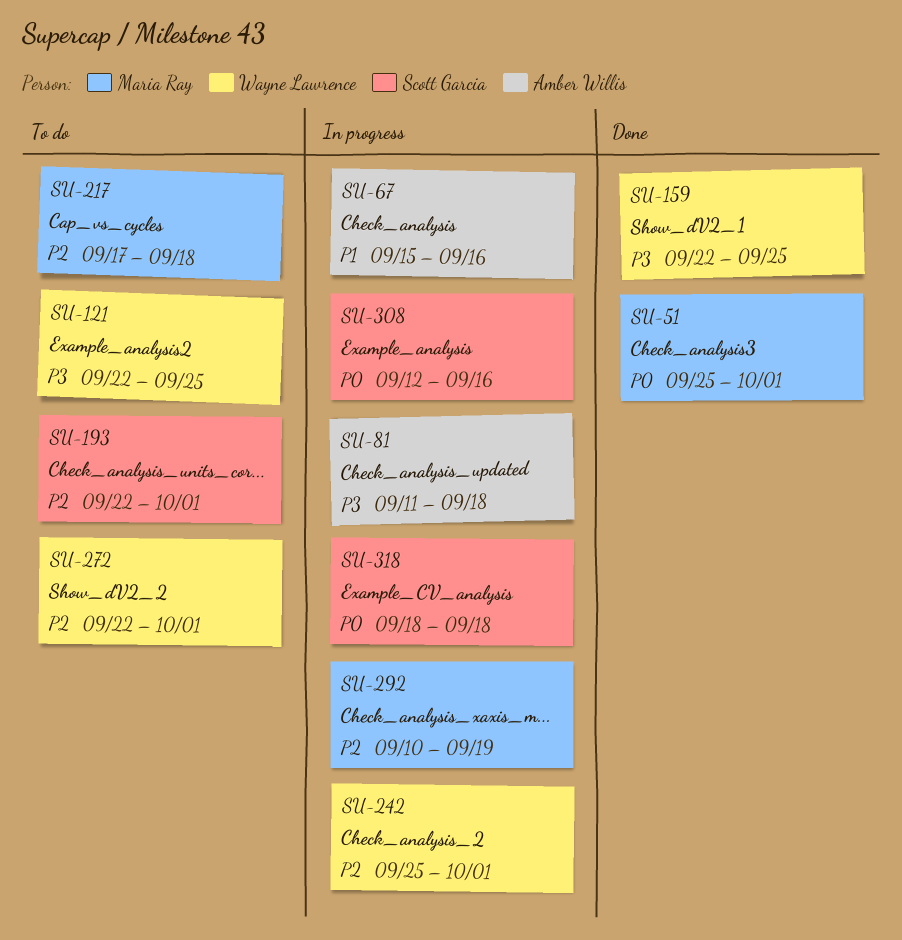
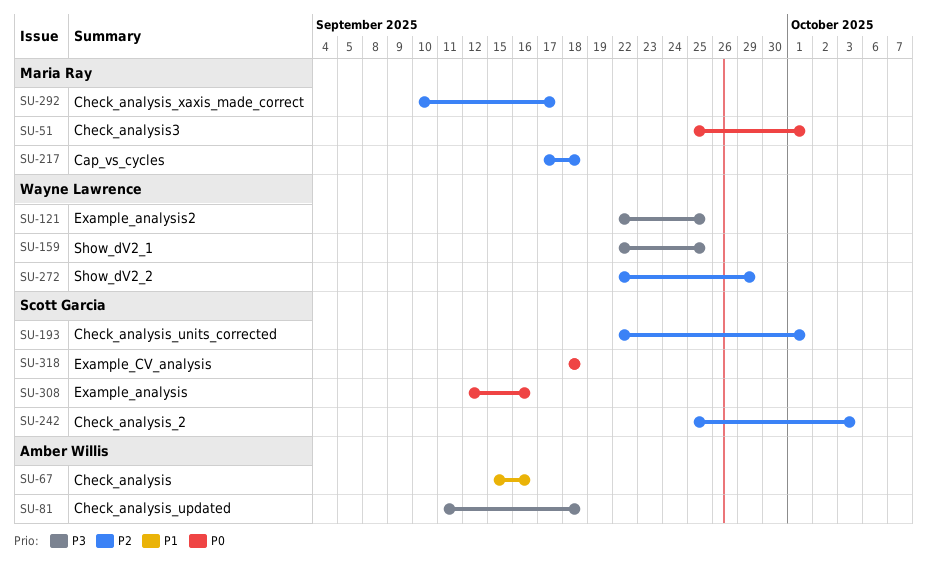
SU-242, owner: Wayne Lawrence -> Scott Garcia
SU-242, due: Oct 1 -> Oct 3
SU-272, due: Oct 1 -> Sep 29
SU-292, due: Sep 19 -> Sep 17

